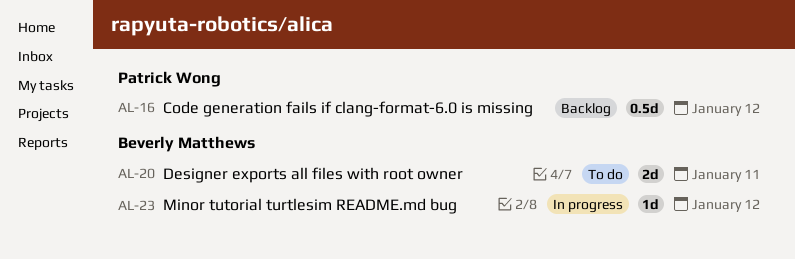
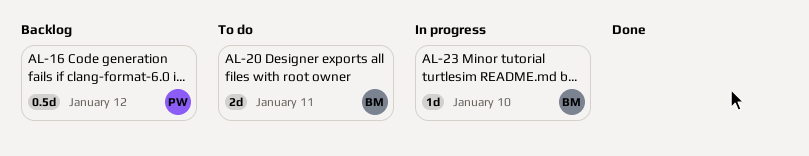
AL-23, due: Jan 12 -> Jan 10

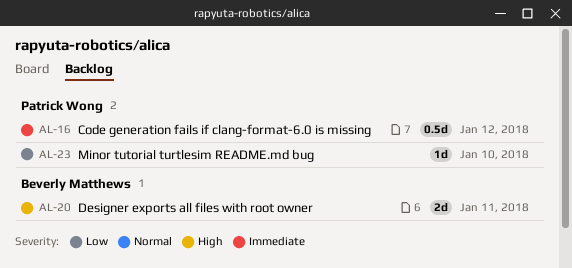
AL-23, owner: Beverly Matthews -> Patrick Wong

